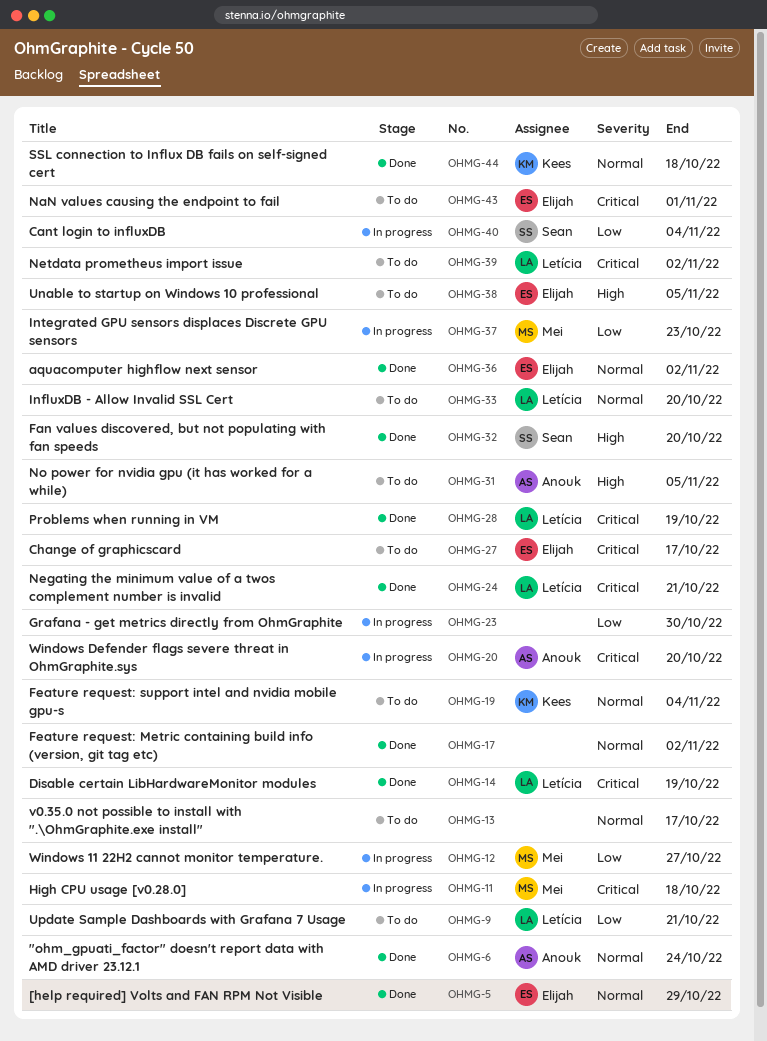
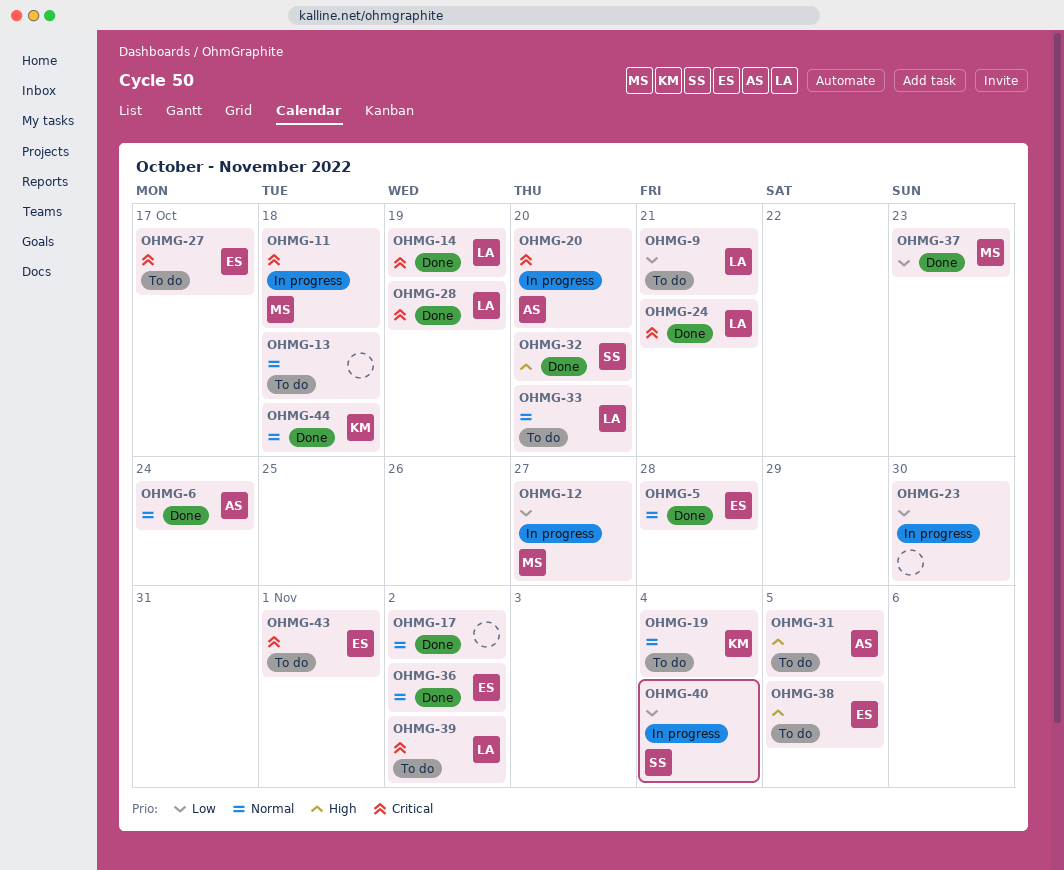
OHMG-5, due: Oct 29 -> Oct 28
OHMG-13, due: Oct 17 -> Oct 18
OHMG-37, status: In progress -> Done

